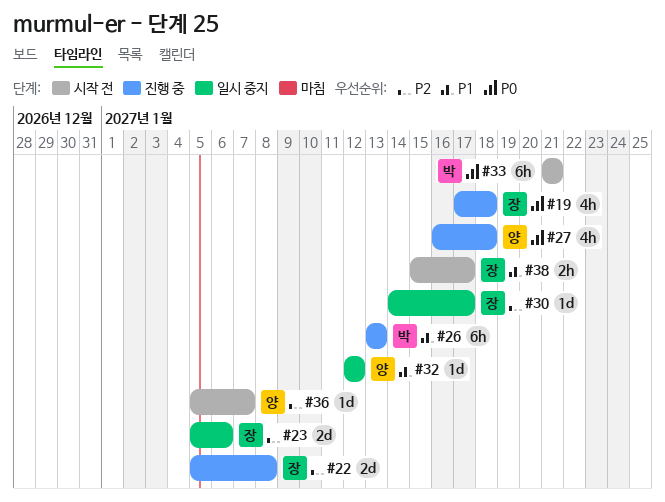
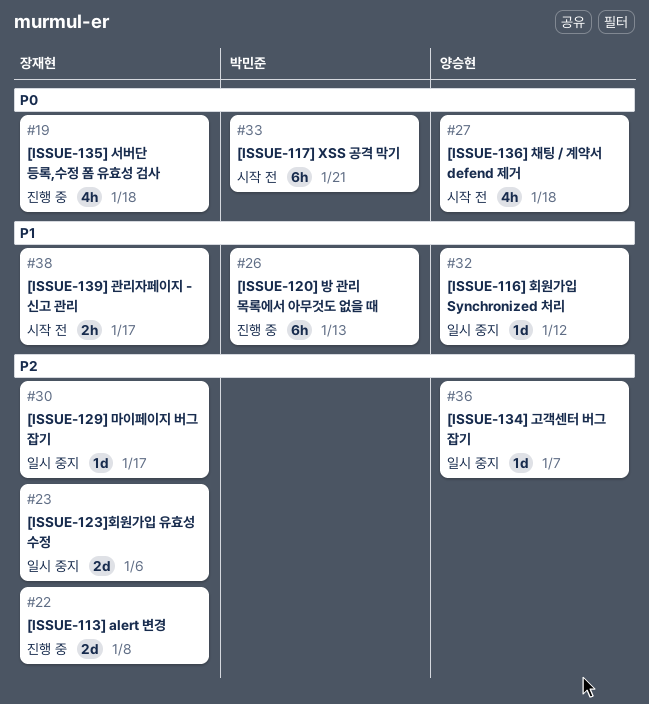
#27, status: 진행 중 -> 시작 전
#36, status: 시작 전 -> 일시 중지

